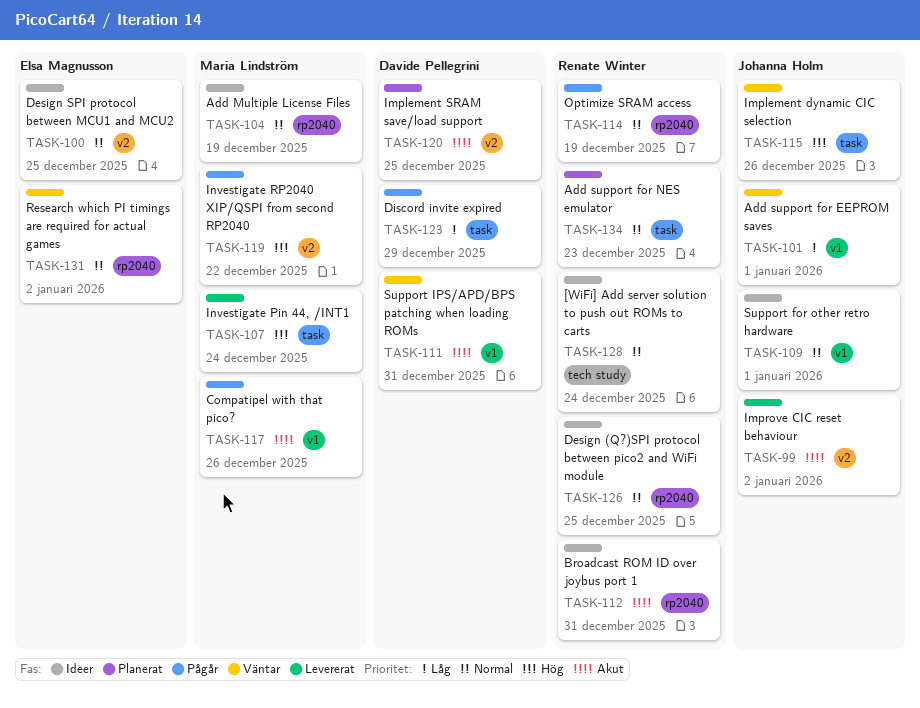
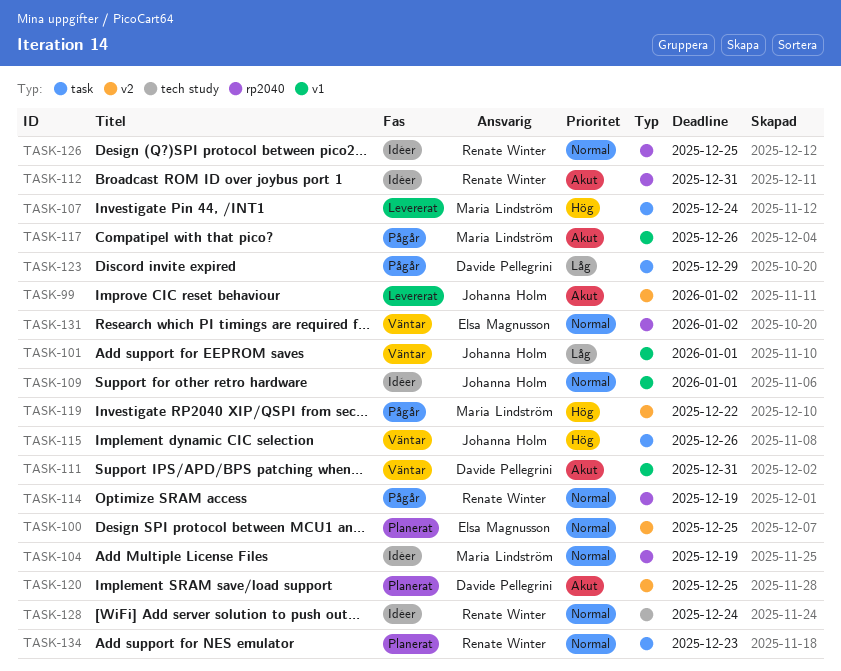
TASK-100, status: Idéer -> Planerat

